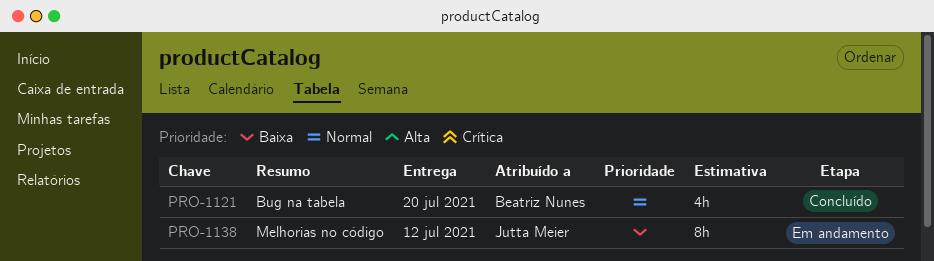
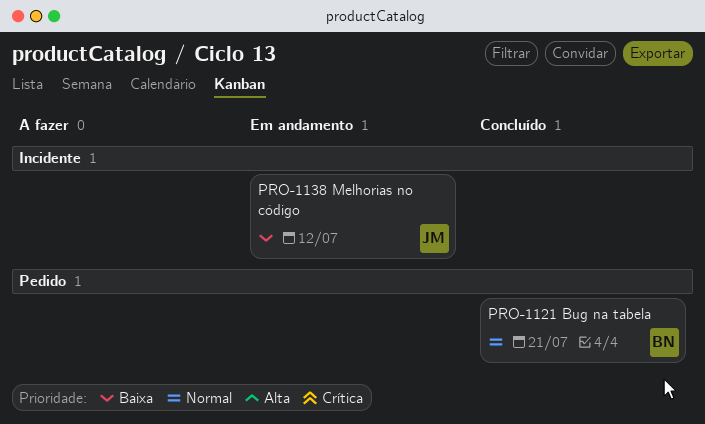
PRO-1121, due: Jul 20 -> Jul 21

